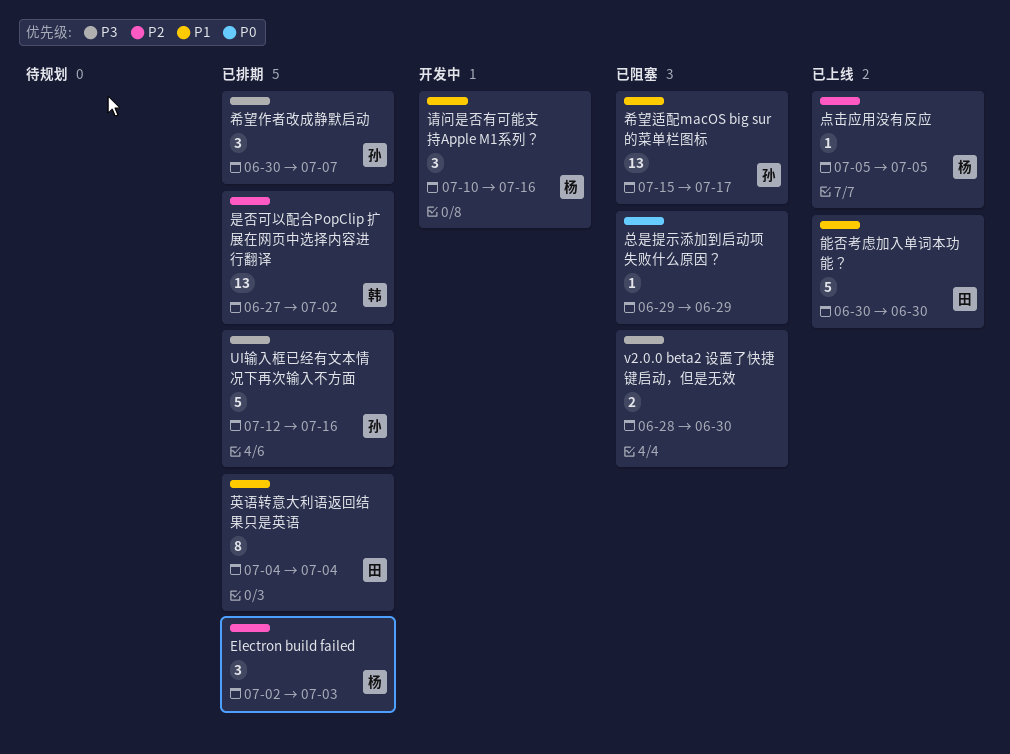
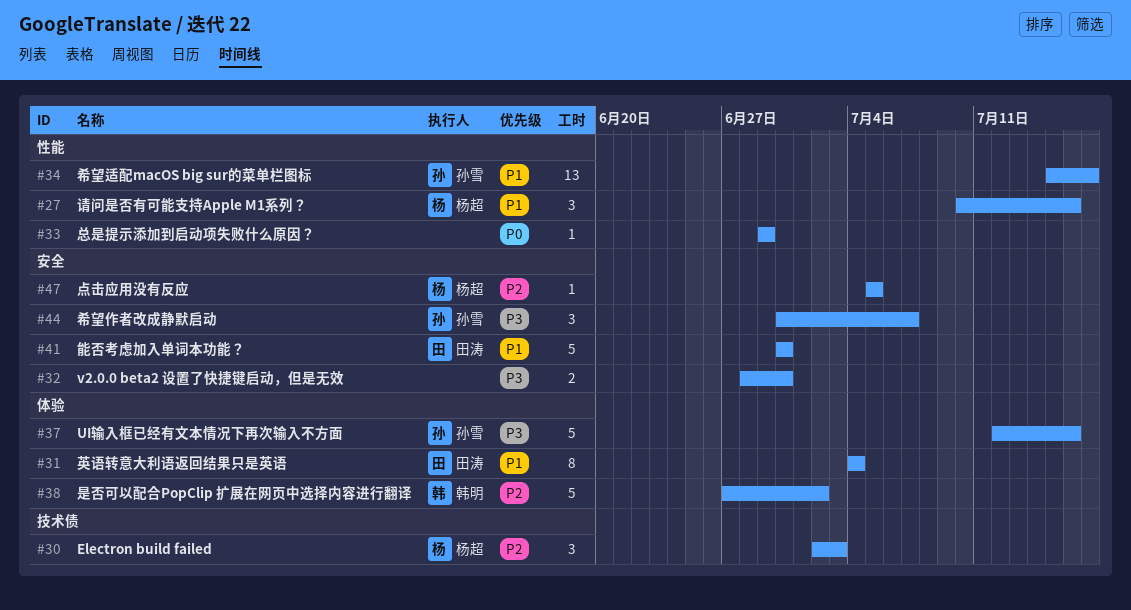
是否可以配合PopClip 扩展在网页中选择内容进行翻译, estimate: 13 -> 5

